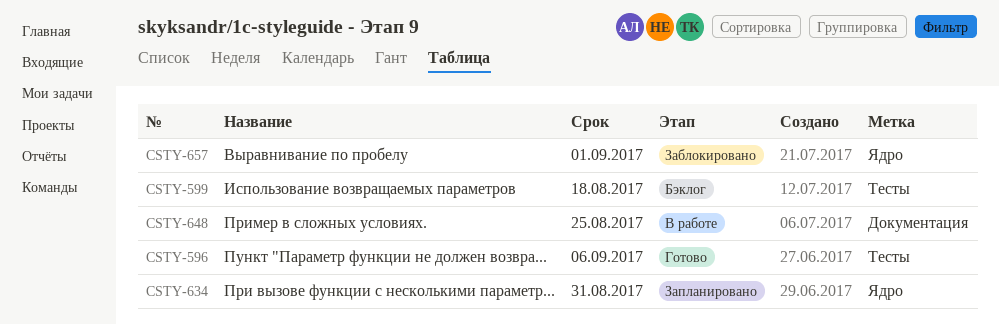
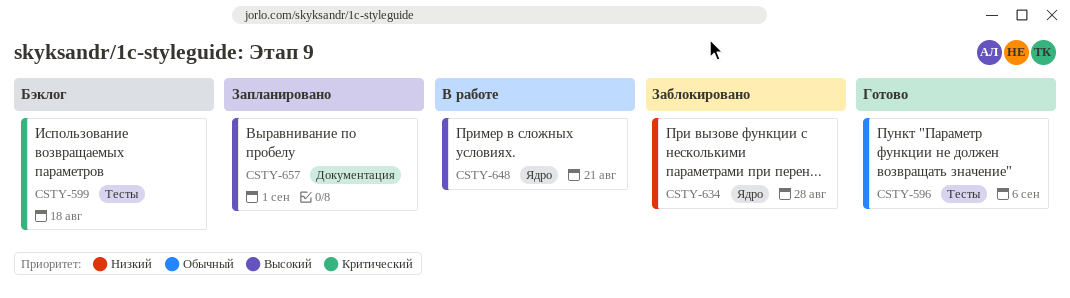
CSTY-634, status: Запланировано -> Заблокировано
CSTY-634, due: Aug 31 -> Aug 28
CSTY-648, label: Документация -> Ядро
CSTY-648, due: Aug 25 -> Aug 21
CSTY-657, status: Заблокировано -> Запланировано
CSTY-657, label: Ядро -> Документация

